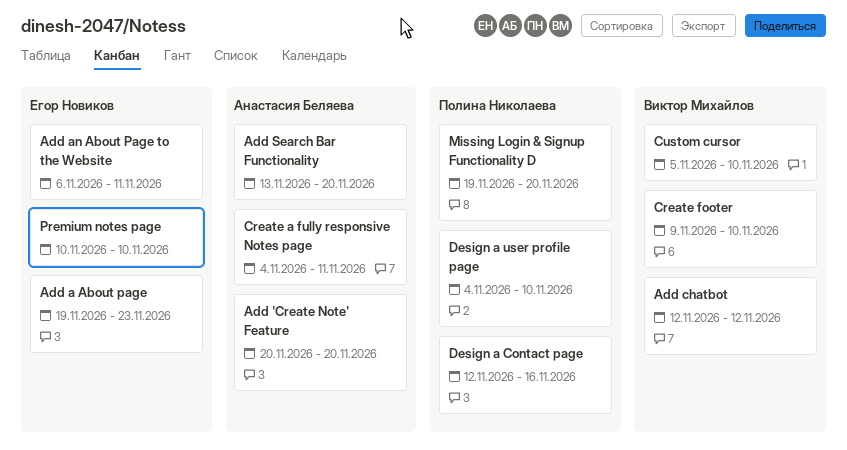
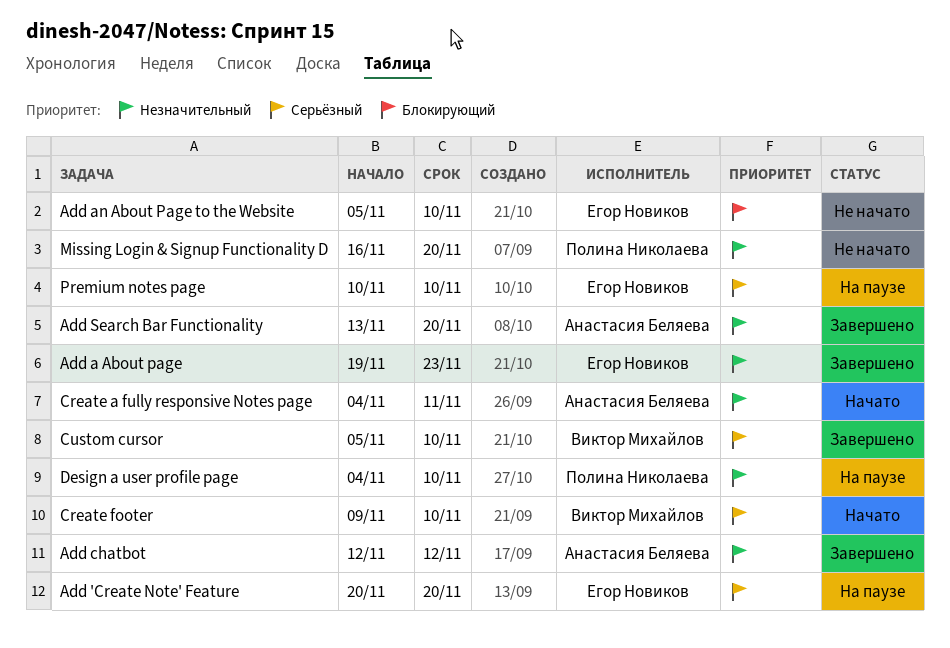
Add 'Create Note' Feature, owner: Анастасия Беляева -> Егор Новиков
Add an About Page to the Website, start: Nov 6 -> Nov 5
Add an About Page to the Website, due: Nov 11 -> Nov 10
Add chatbot, owner: Виктор Михайлов -> Анастасия Беляева
Design a Contact page: present -> none
Missing Login & Signup Functionality D, start: Nov 19 -> Nov 16

